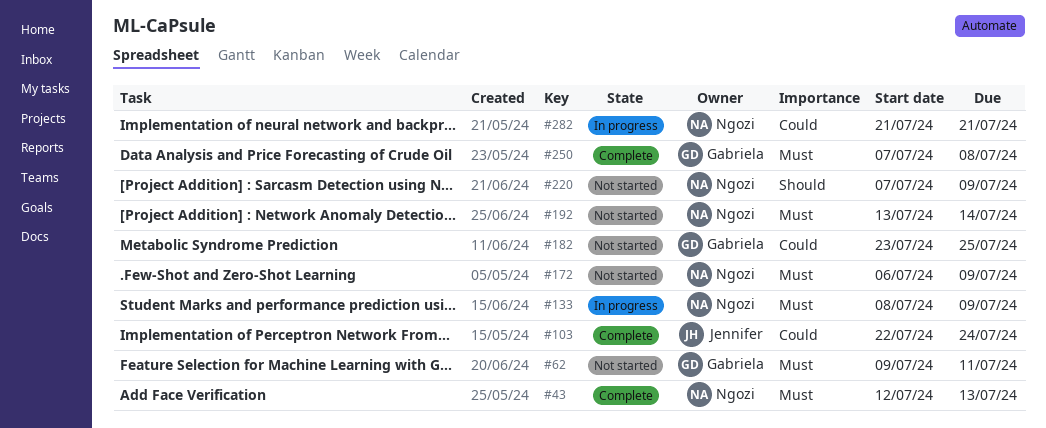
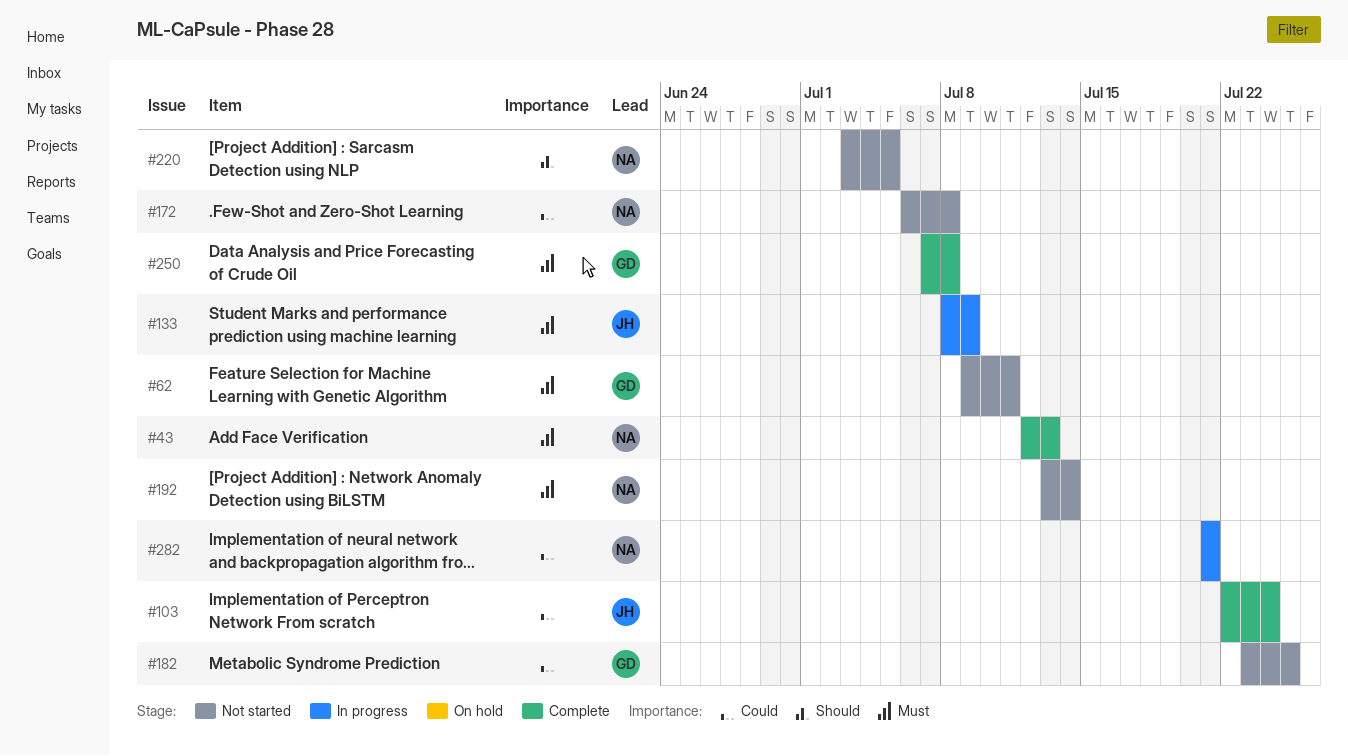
#133, owner: Ngozi -> Jennifer
#172, priority: Must -> Could
#172, due: Jul 9 -> Jul 8
#220, start: Jul 7 -> Jul 3
#220, due: Jul 9 -> Jul 5

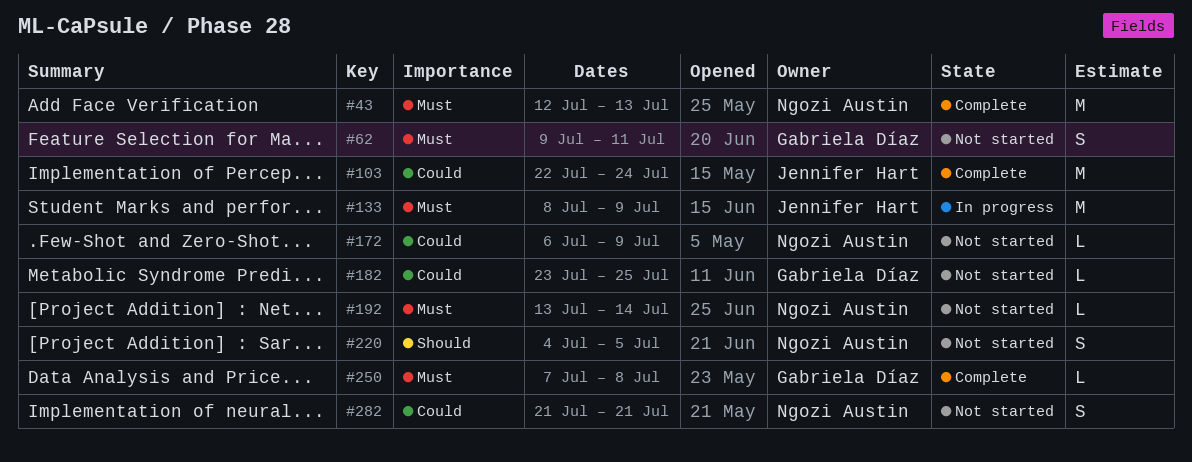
#172, due: Jul 8 -> Jul 9
#220, start: Jul 3 -> Jul 4
#282, status: In progress -> Not started

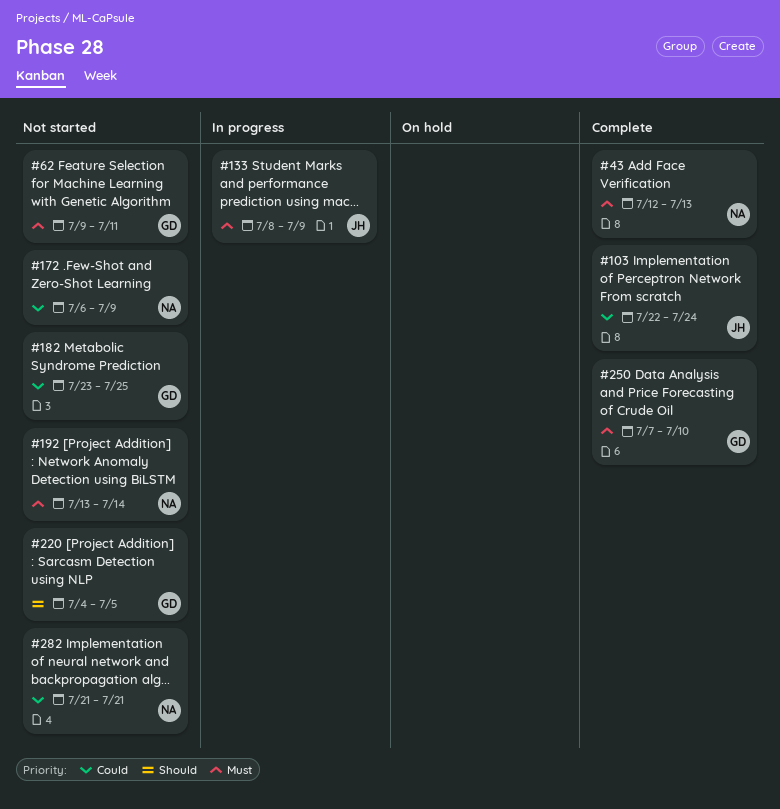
#220, owner: Ngozi Austin -> Gabriela Díaz
#250, due: Jul 8 -> Jul 10

